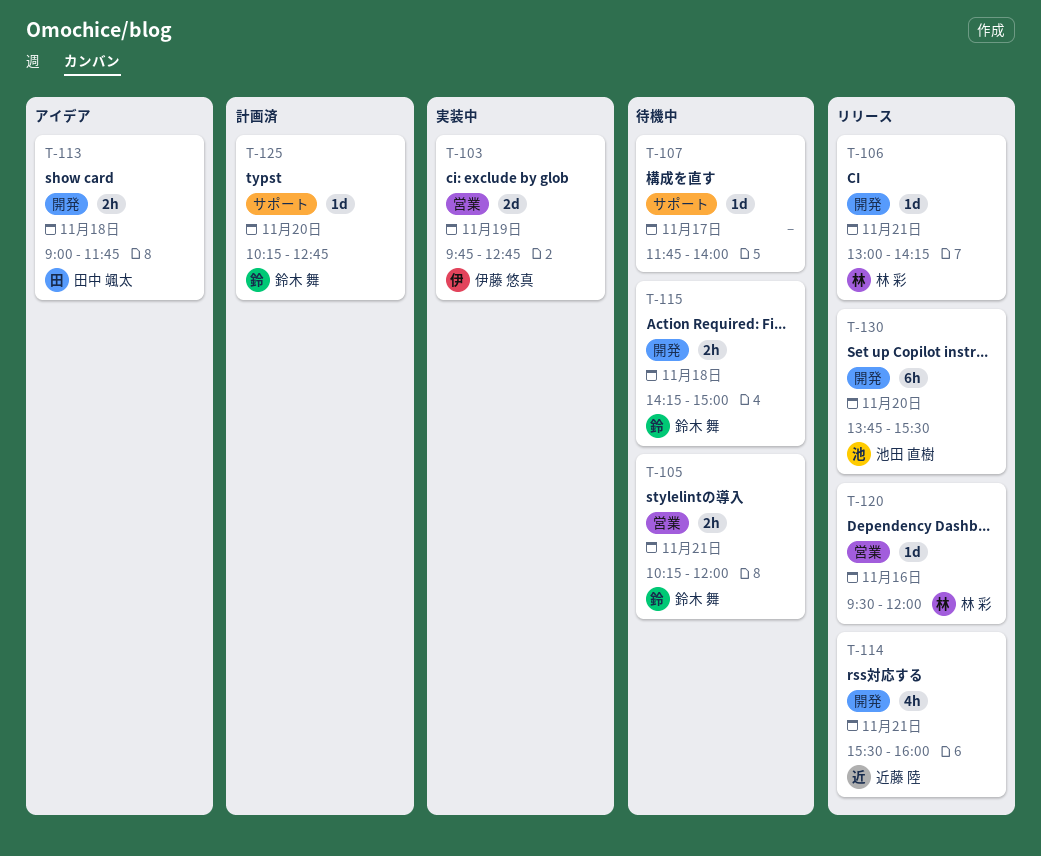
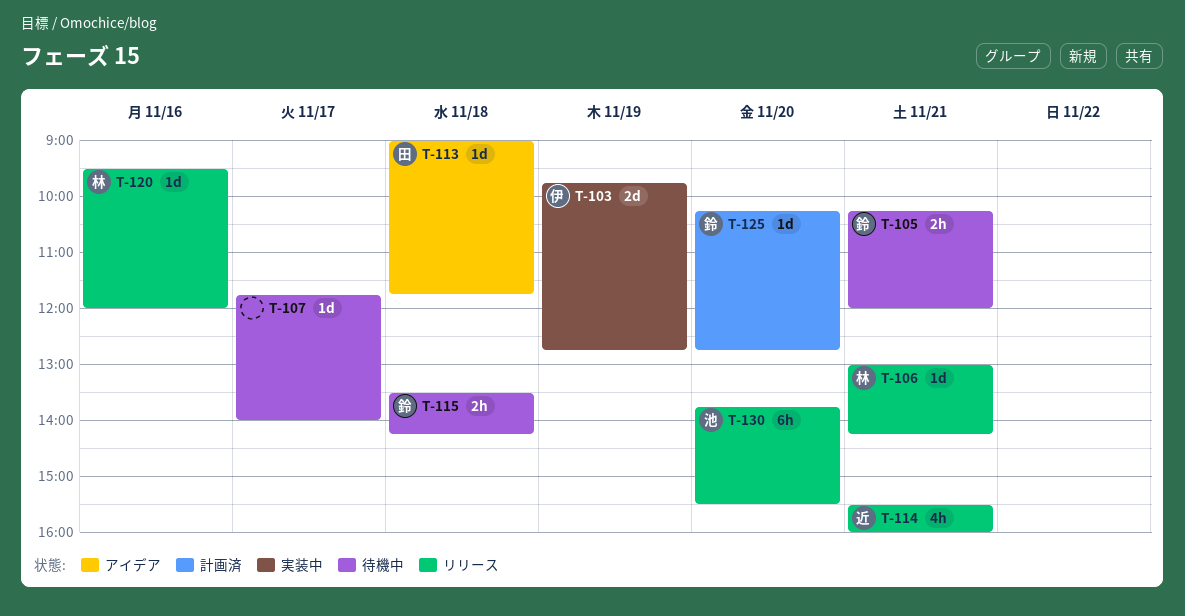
T-113, estimate: 2h -> 1d
T-115, begins: 14:15 -> 13:30
T-115, ends: 15:00 -> 14:15

